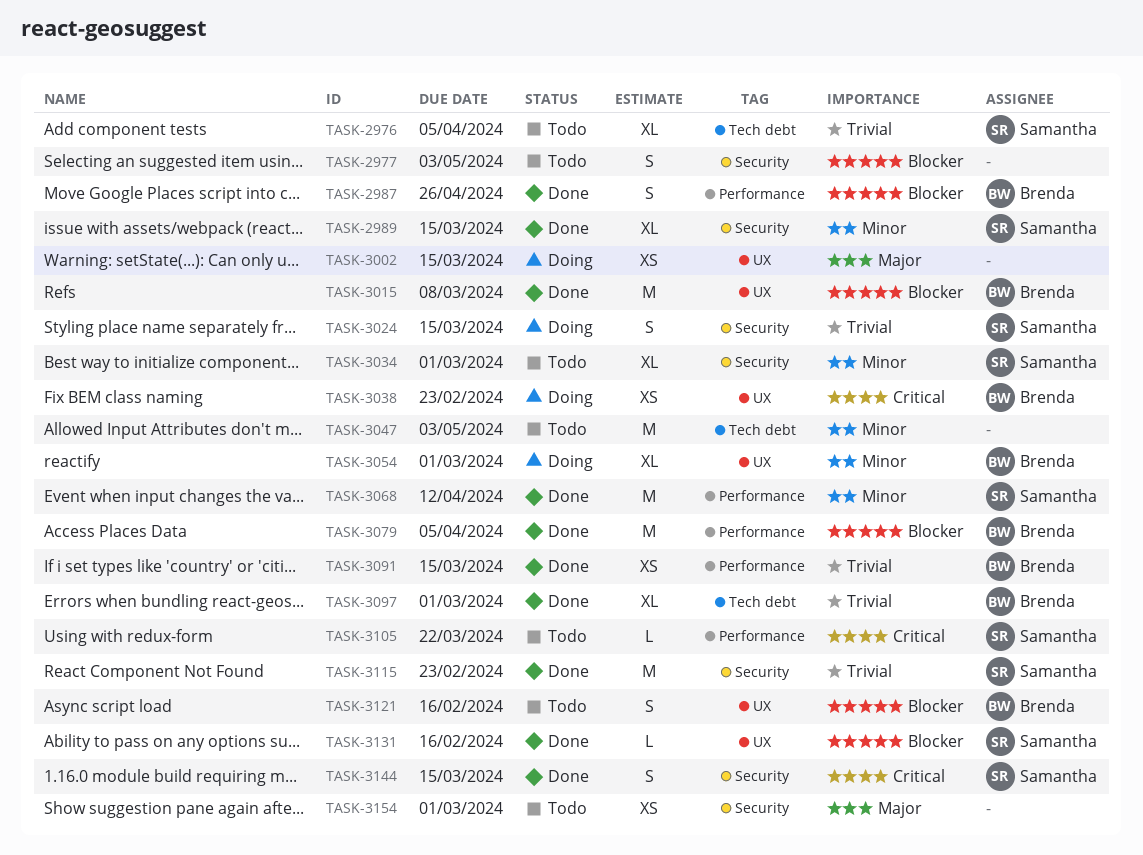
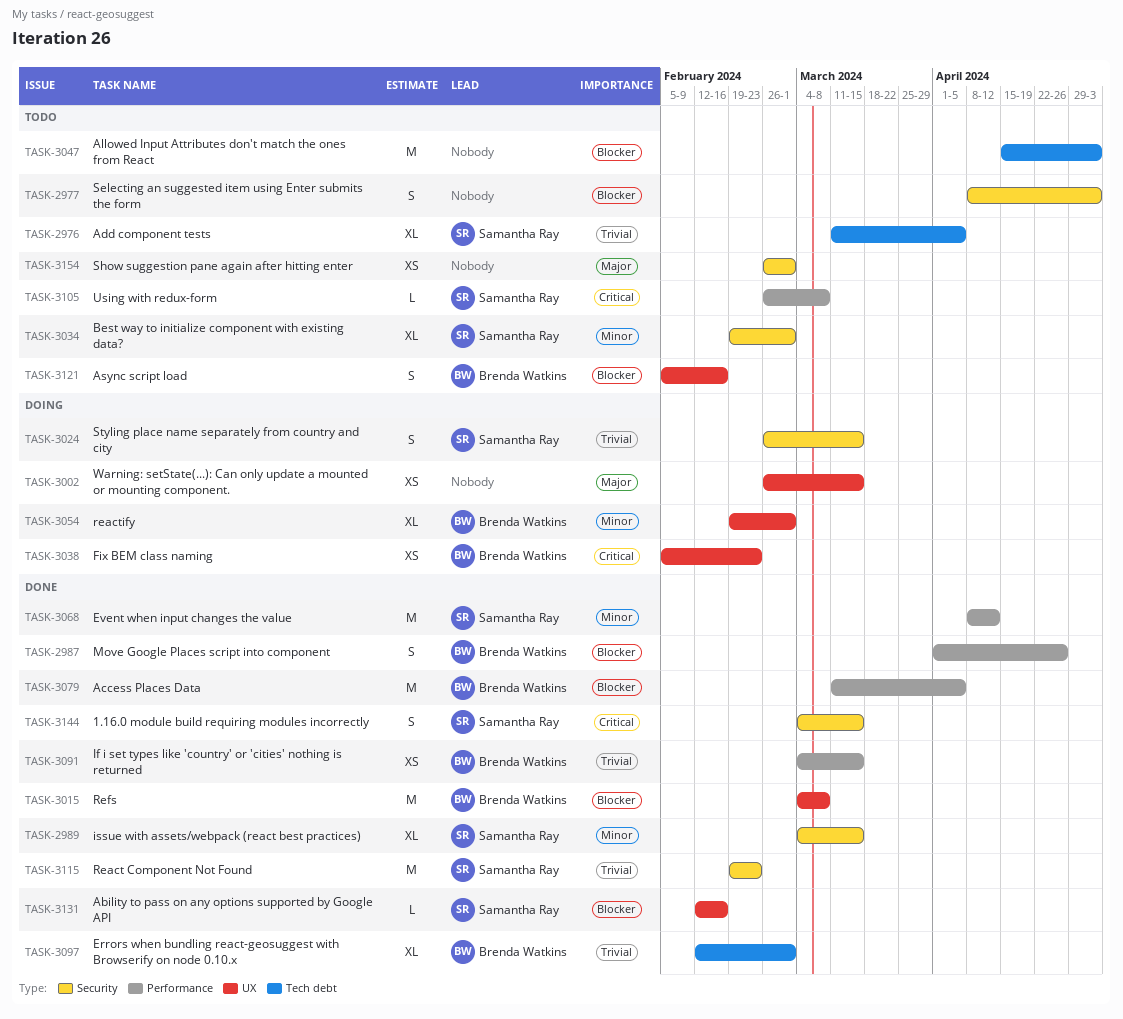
TASK-3047, priority: Minor -> Blocker
TASK-3105, due: Mar 22 -> Mar 8

